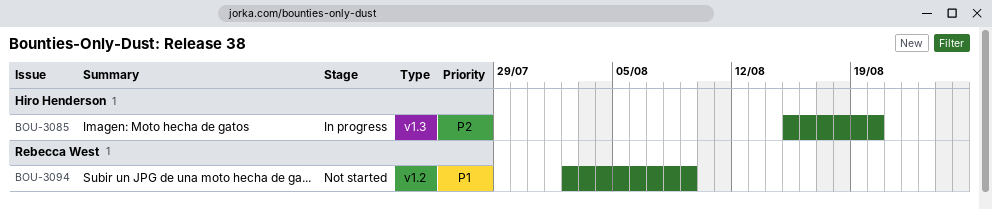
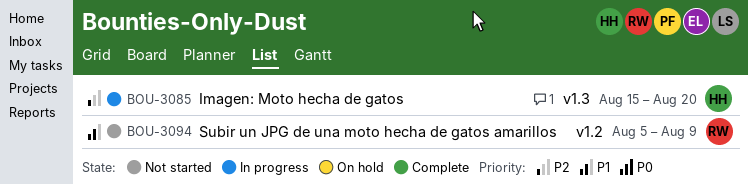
BOU-3094, start: Aug 2 -> Aug 5

